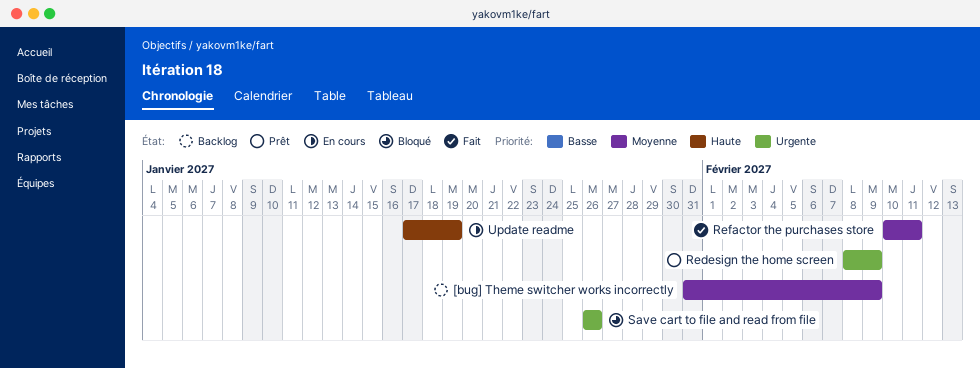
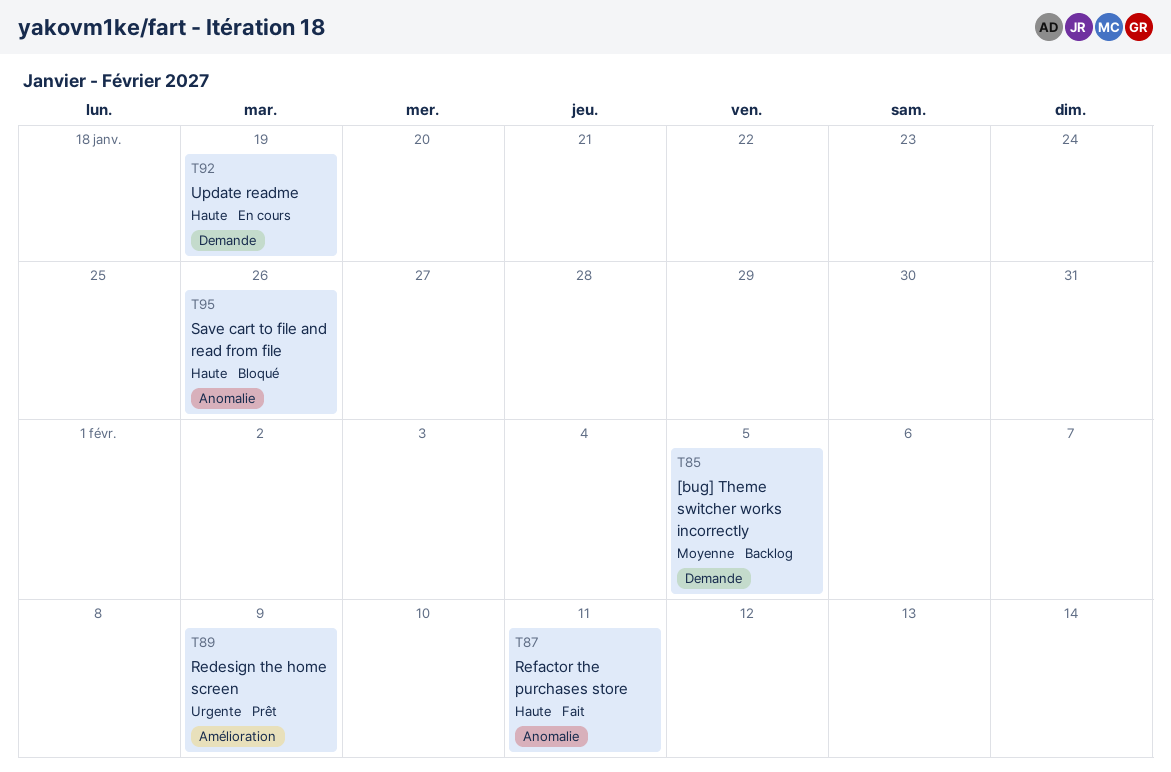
[bug] Theme switcher works incorrectly, due: Feb 9 -> Feb 5
Refactor the purchases store, priority: Moyenne -> Haute
Save cart to file and read from file, priority: Urgente -> Haute

